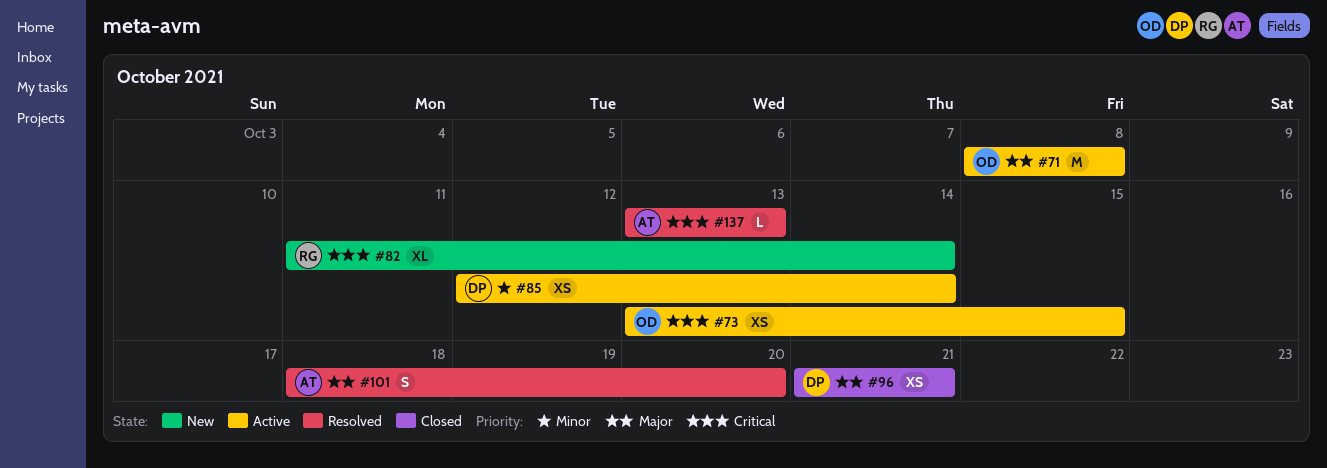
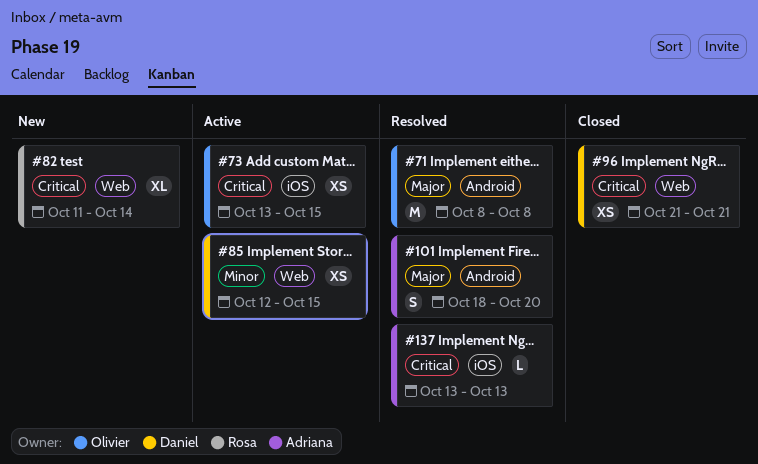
#71, status: Active -> Resolved
#85, due: Oct 14 -> Oct 15
#96, priority: Major -> Critical

